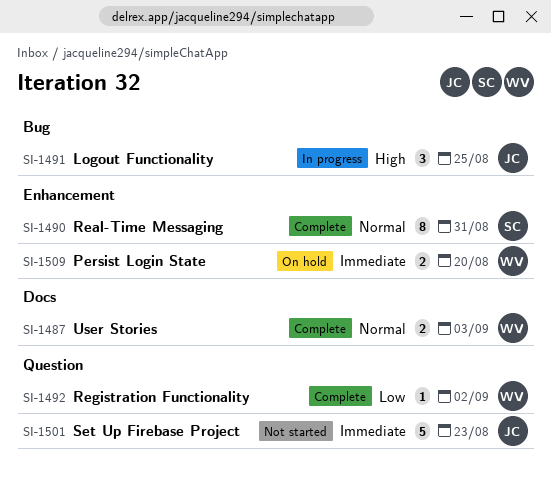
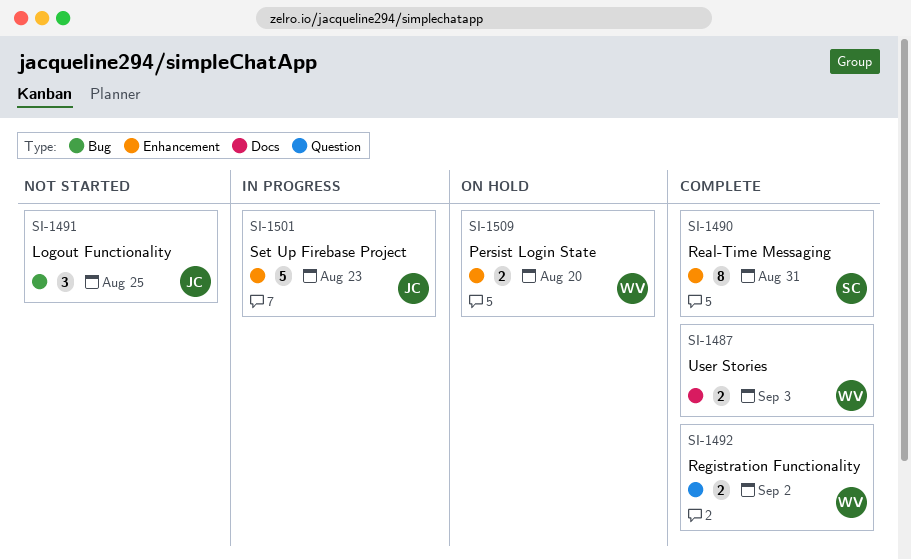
SI-1491, status: In progress -> Not started
SI-1492, estimate: 1 -> 2
SI-1501, status: Not started -> In progress
SI-1501, label: Question -> Enhancement

